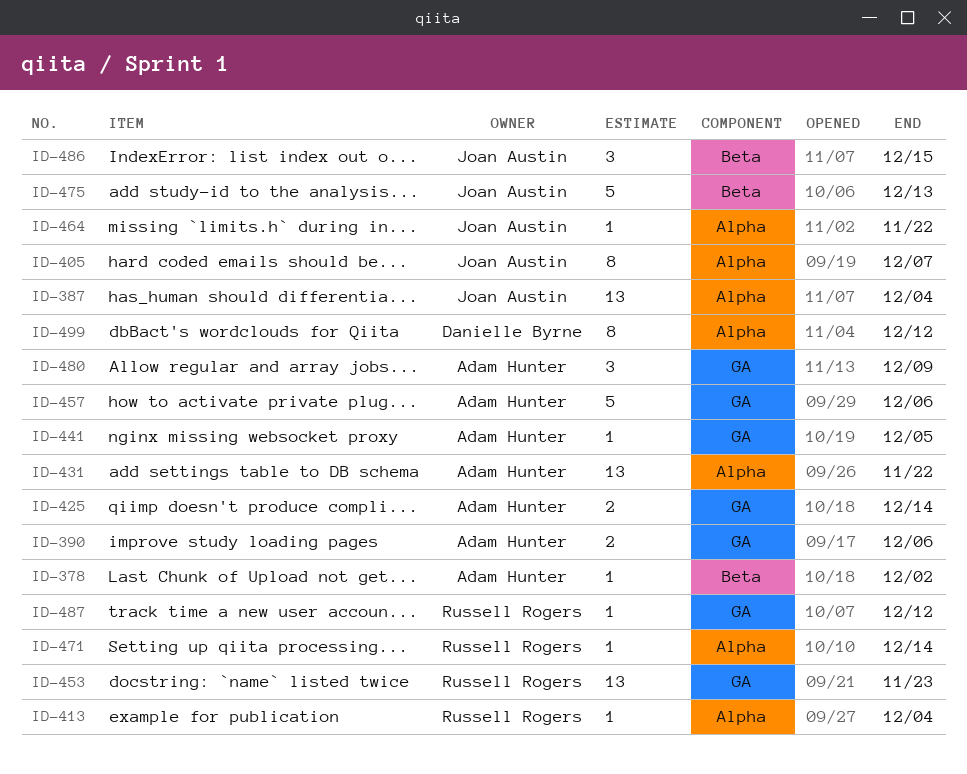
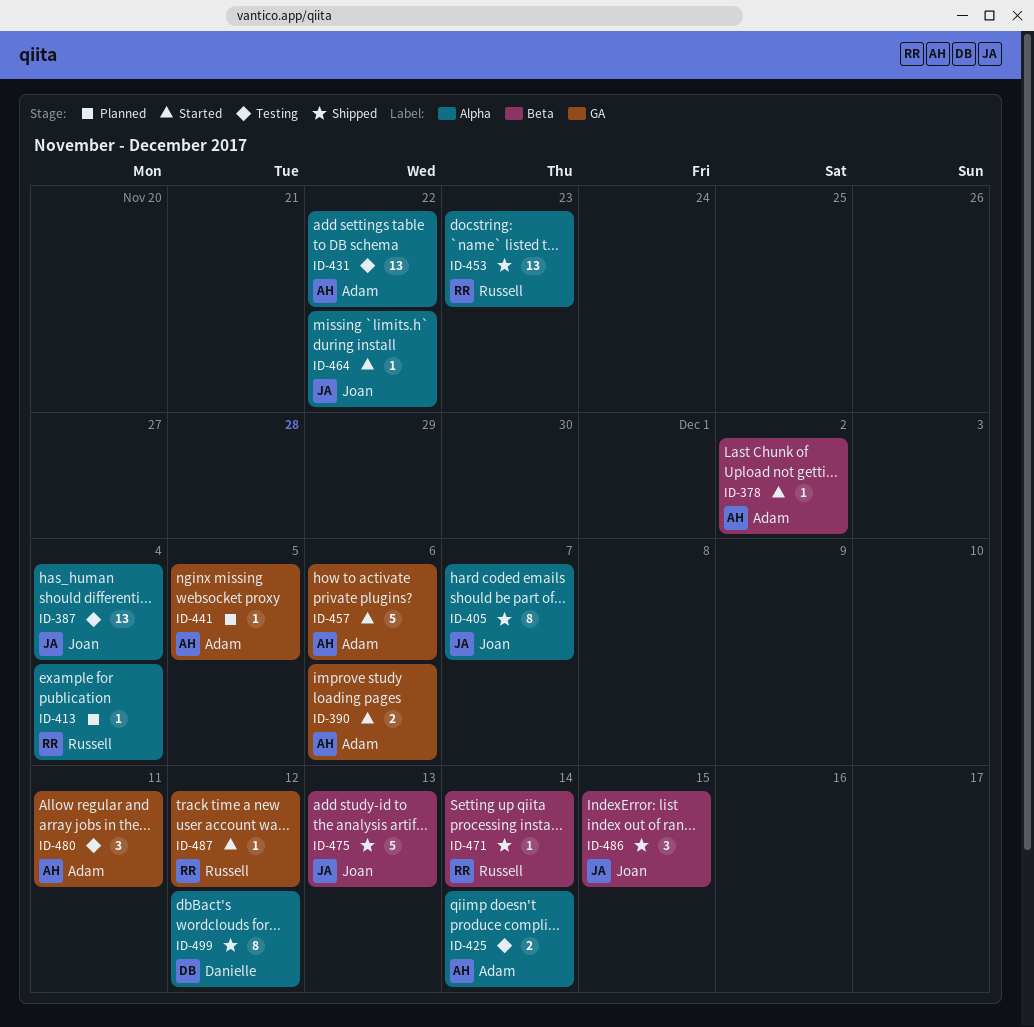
ID-425, label: GA -> Alpha
ID-453, label: GA -> Alpha
ID-471, label: Alpha -> Beta
ID-480, due: Dec 9 -> Dec 11

